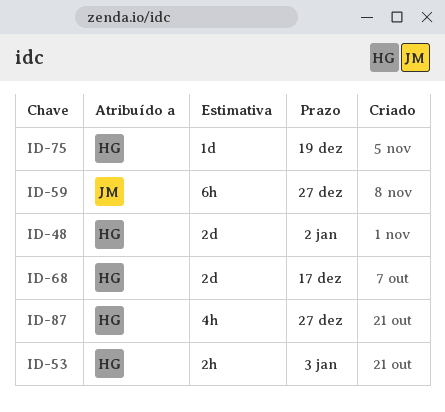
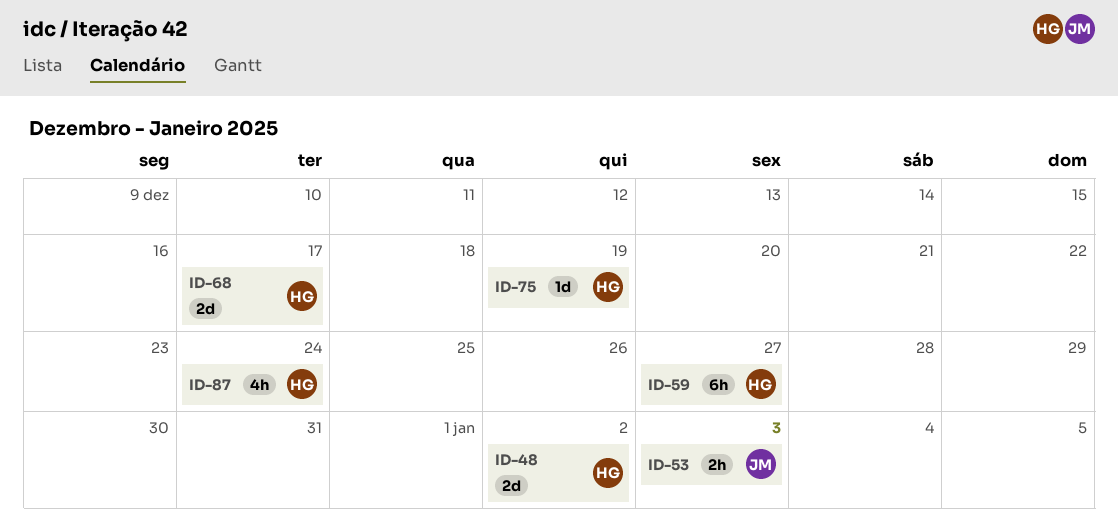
ID-53, owner: HG -> JM
ID-59, owner: JM -> HG
ID-87, due: Dec 27 -> Dec 24

